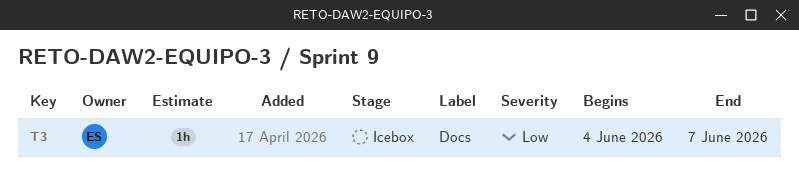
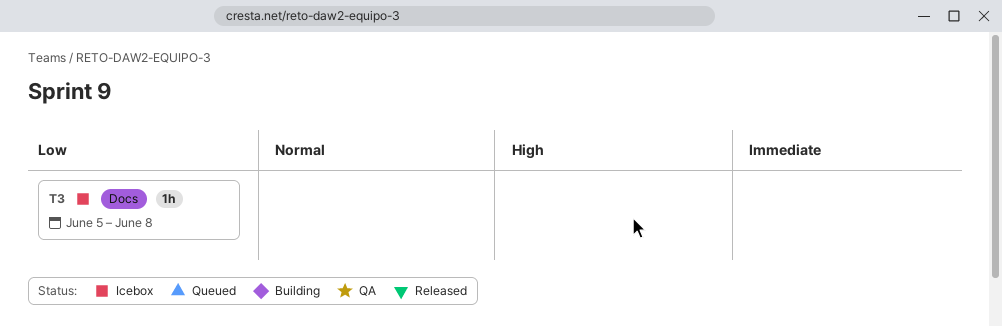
T3, start: Jun 4 -> Jun 5
T3, due: Jun 7 -> Jun 8

